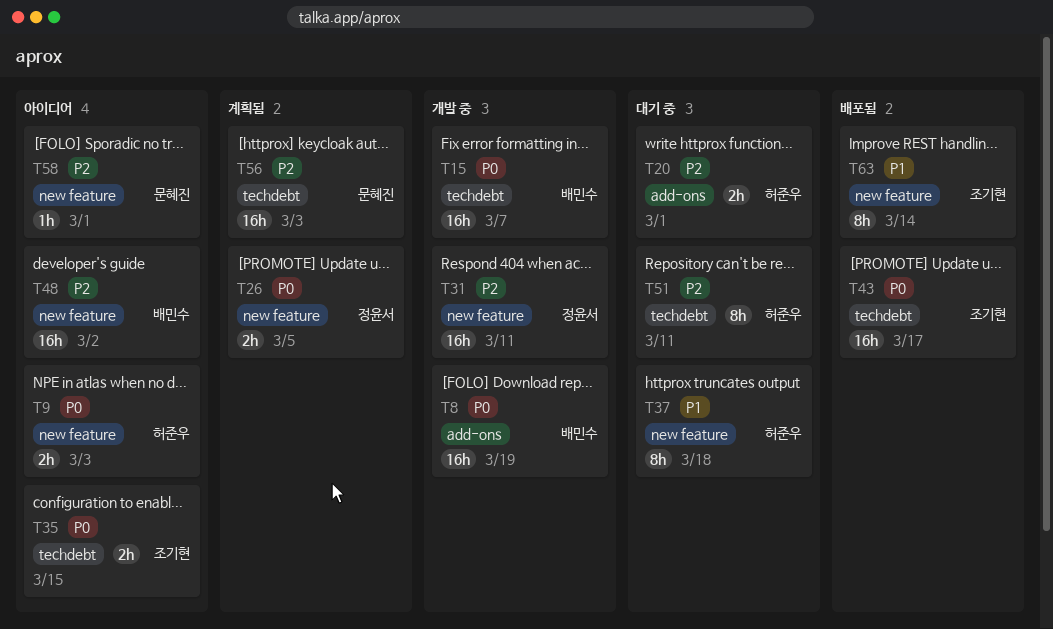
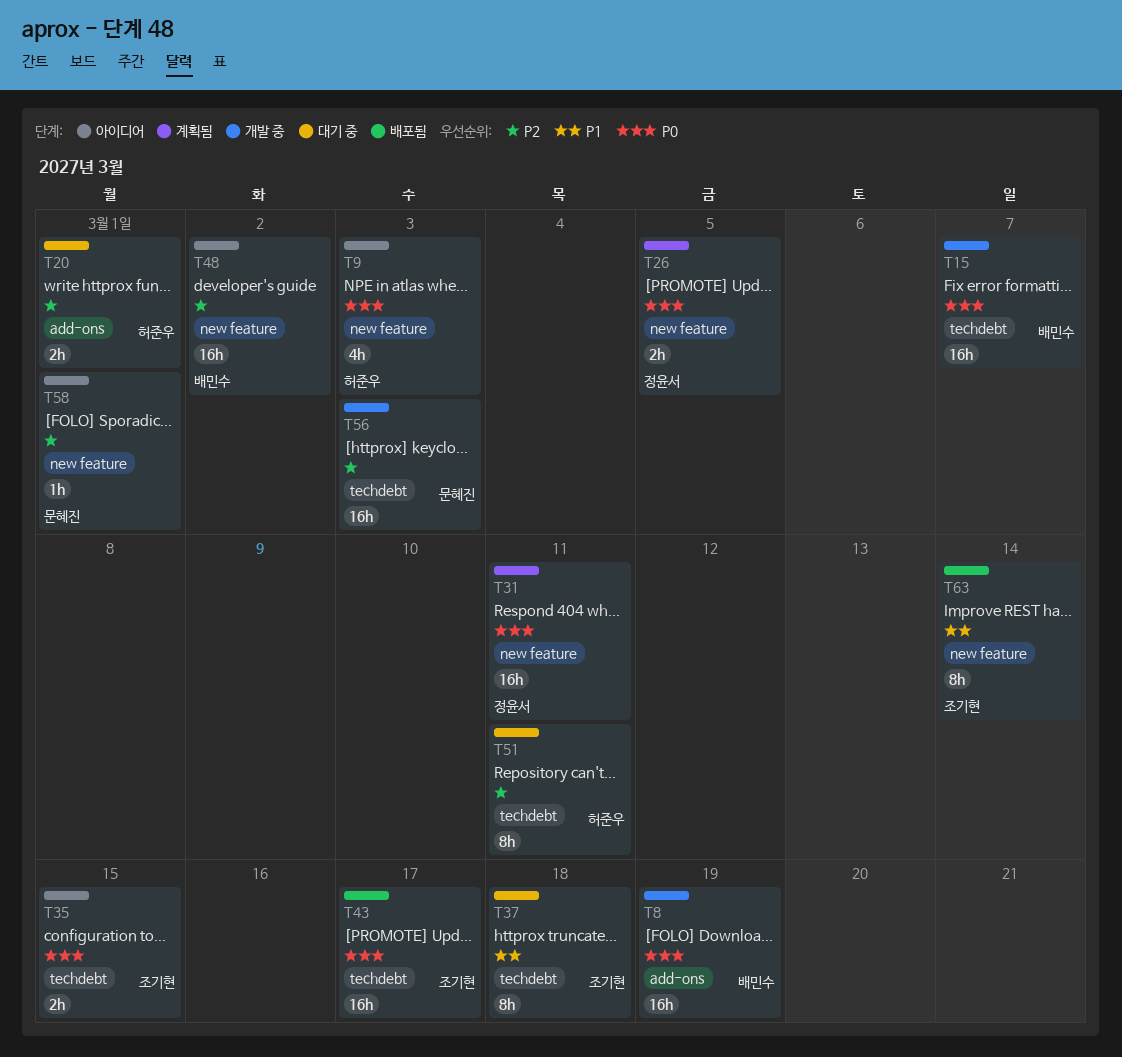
T9, estimate: 2h -> 4h
T31, status: 개발 중 -> 계획됨
T31, priority: P2 -> P0
T37, owner: 허준우 -> 조기현
T37, label: new feature -> techdebt
T56, status: 계획됨 -> 개발 중

